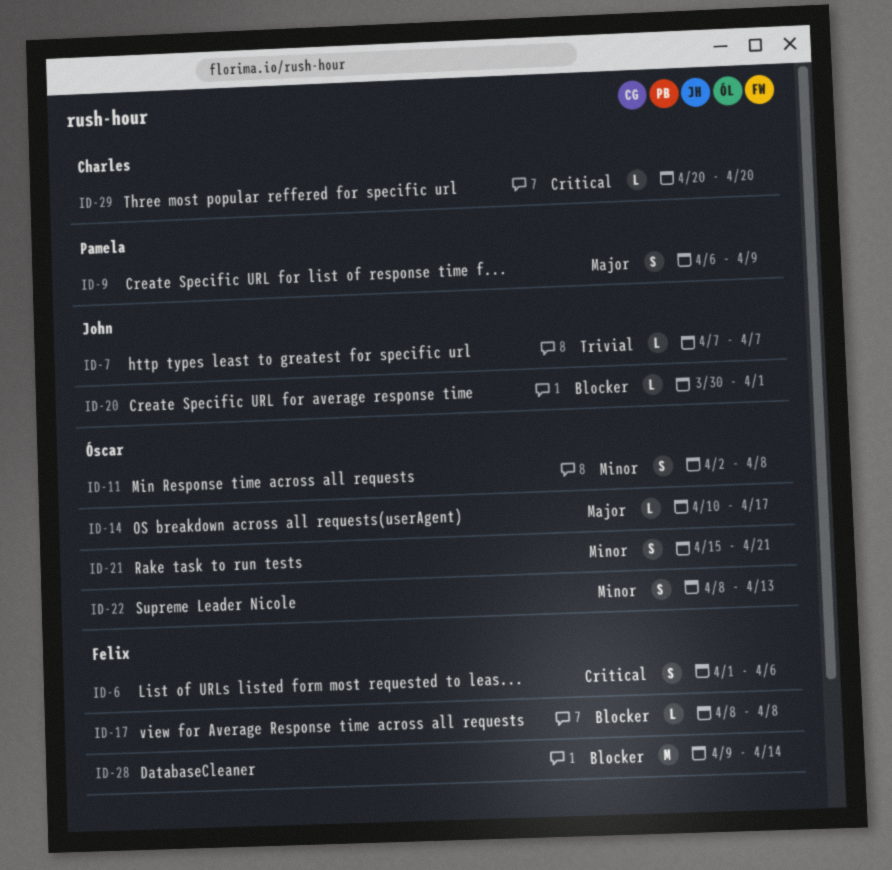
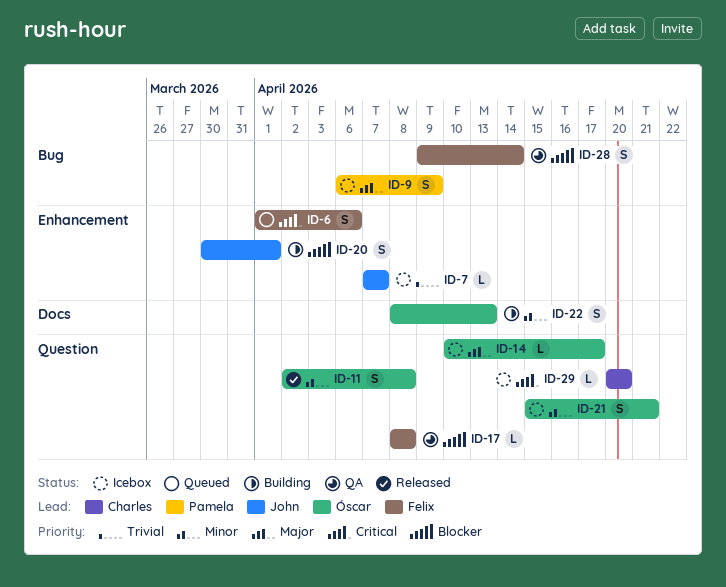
ID-20, estimate: L -> S
ID-28, estimate: M -> S

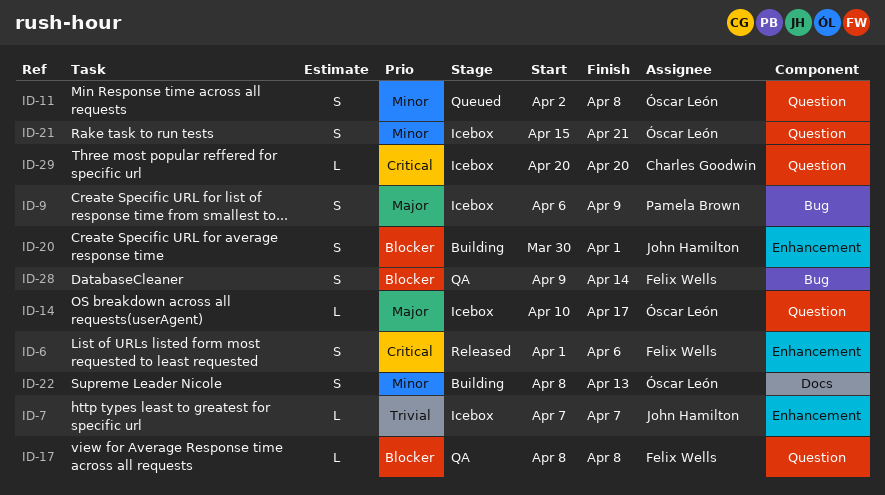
ID-6, status: Queued -> Released
ID-11, status: Released -> Queued

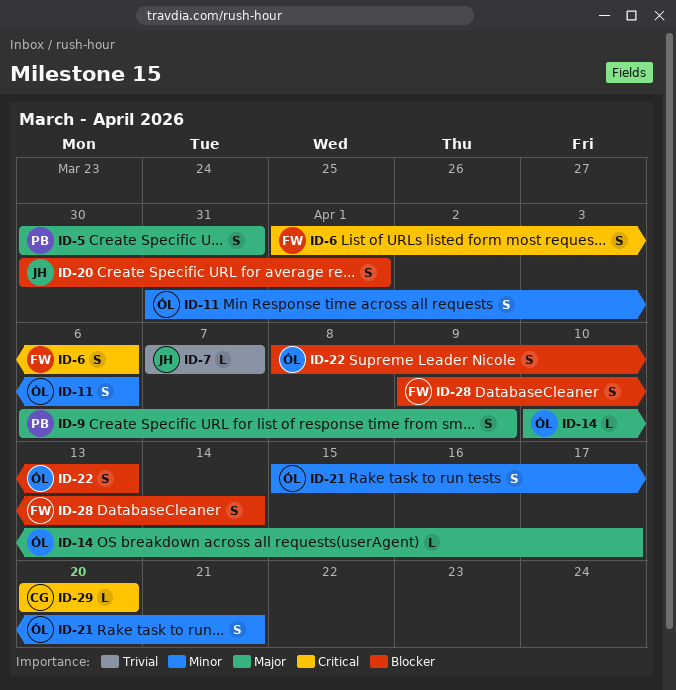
ID-5: none -> present
ID-11, start: Apr 2 -> Mar 31
ID-11, due: Apr 8 -> Apr 6
ID-17: present -> none
ID-22, priority: Minor -> Blocker

